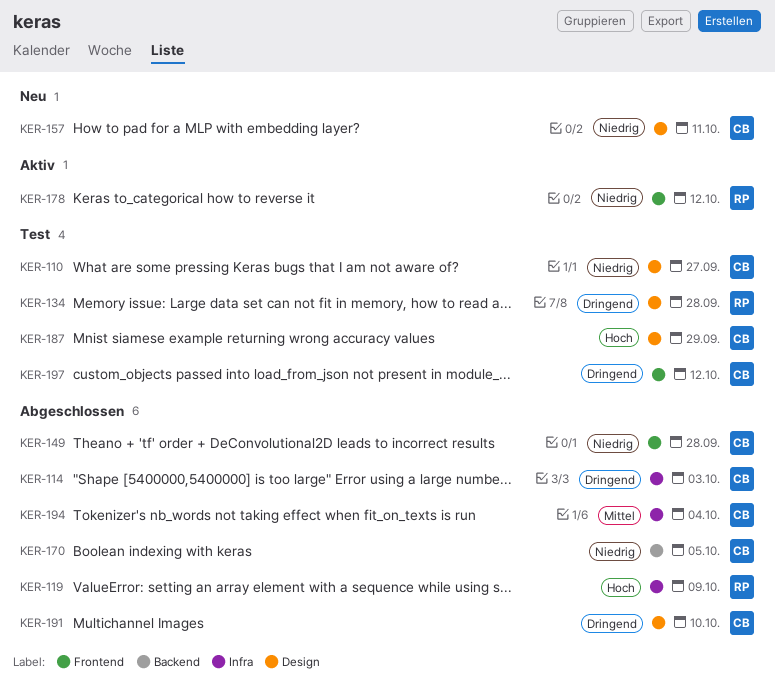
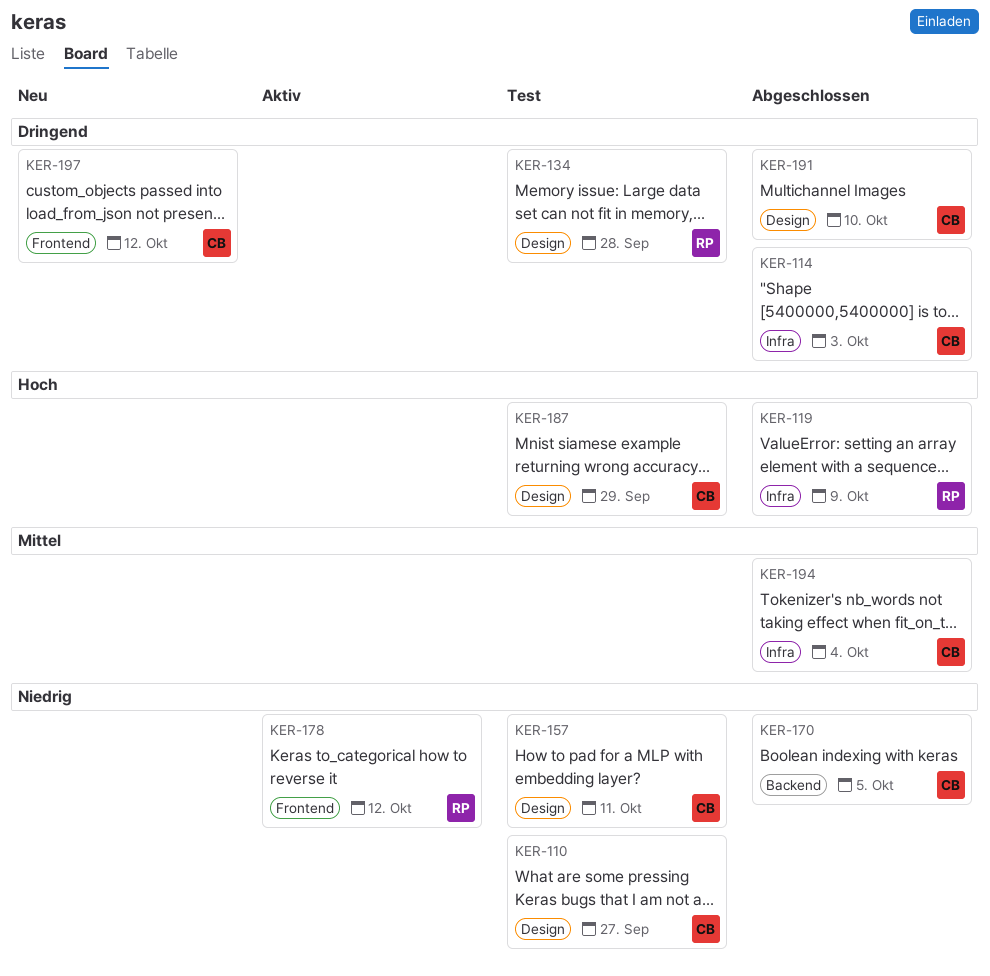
KER-149: present -> none
KER-157, status: Neu -> Test
KER-197, status: Test -> Neu

